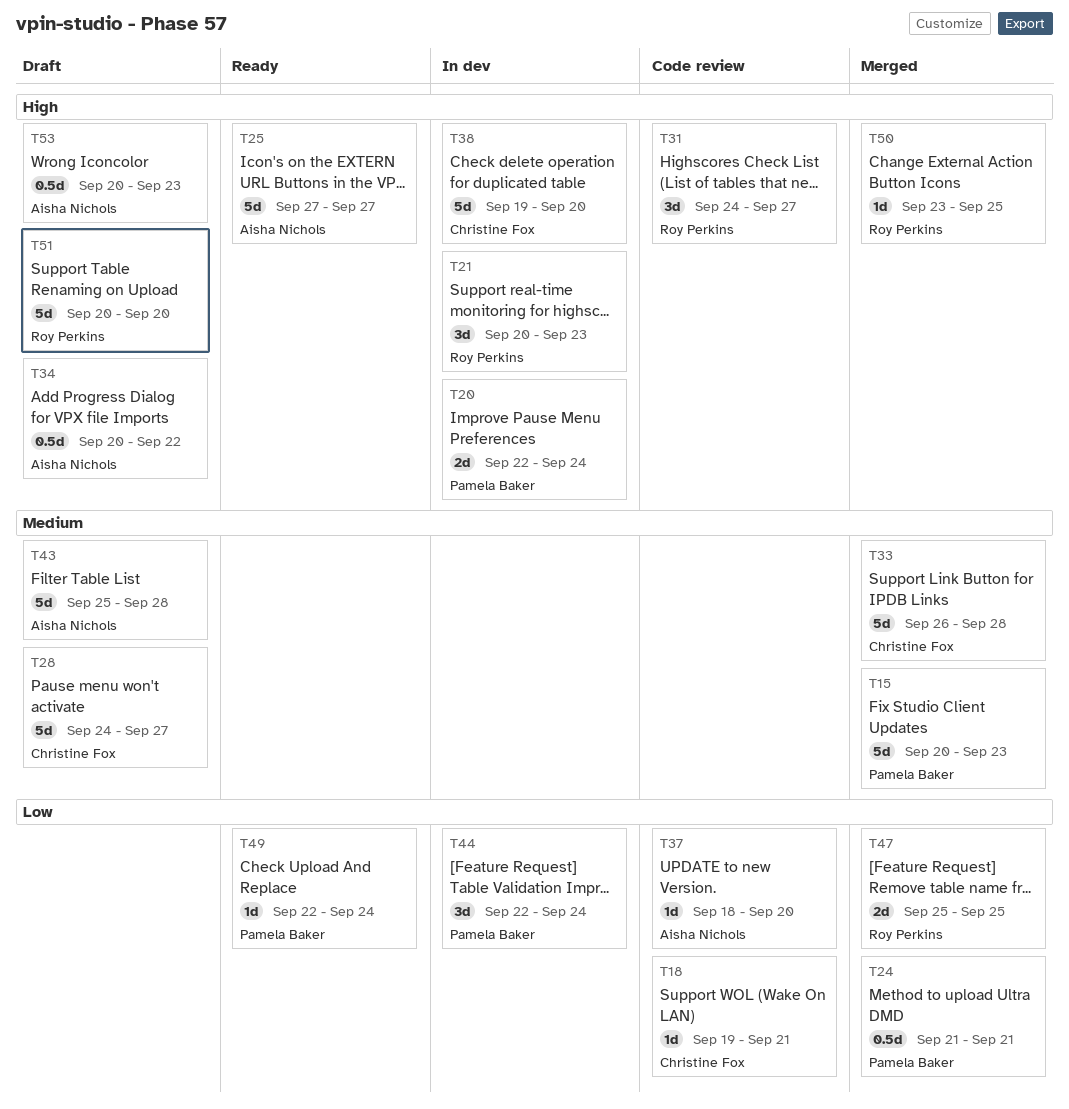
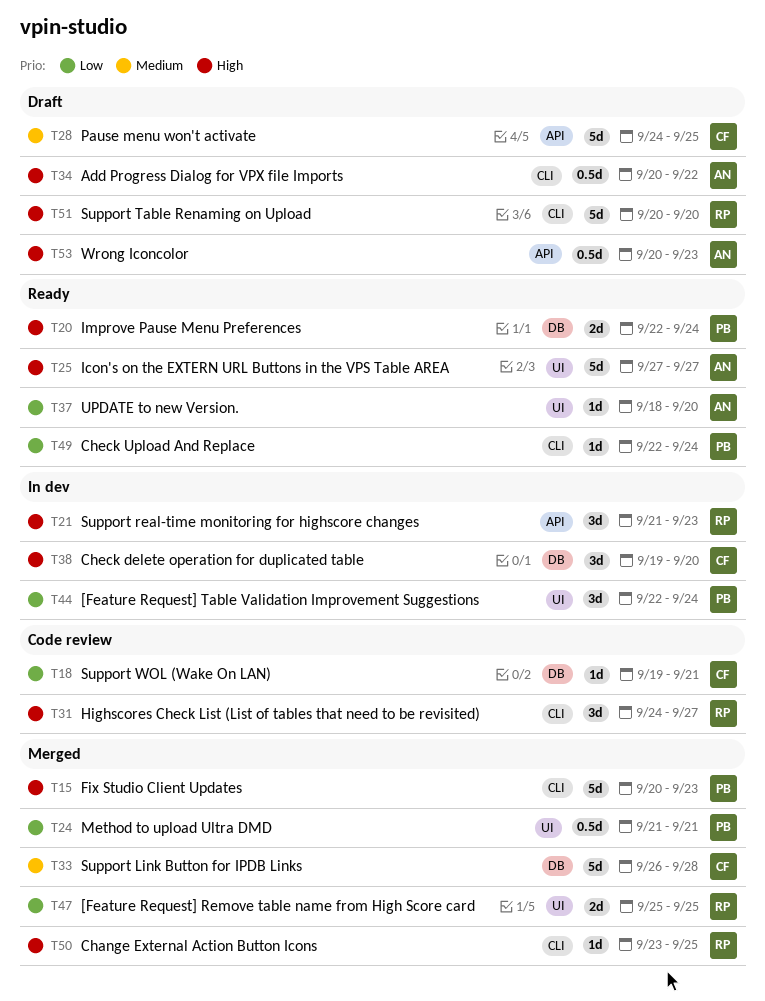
T15, priority: Medium -> High
T20, status: In dev -> Ready
T21, start: Sep 20 -> Sep 21
T28, due: Sep 27 -> Sep 25
T37, status: Code review -> Ready
T38, estimate: 5d -> 3d
T43: present -> none

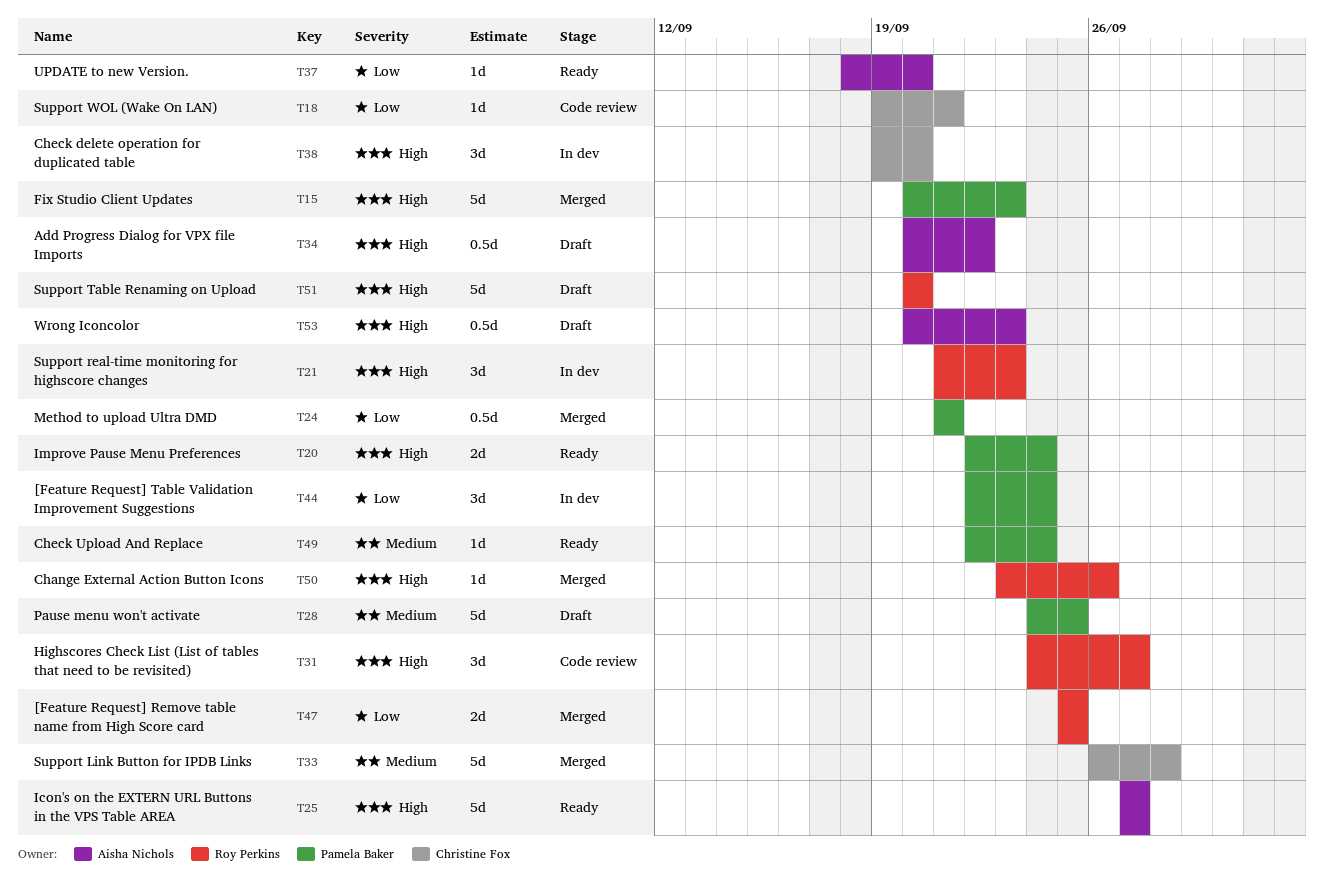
T28, owner: Christine Fox -> Pamela Baker
T49, priority: Low -> Medium
T50, due: Sep 25 -> Sep 26

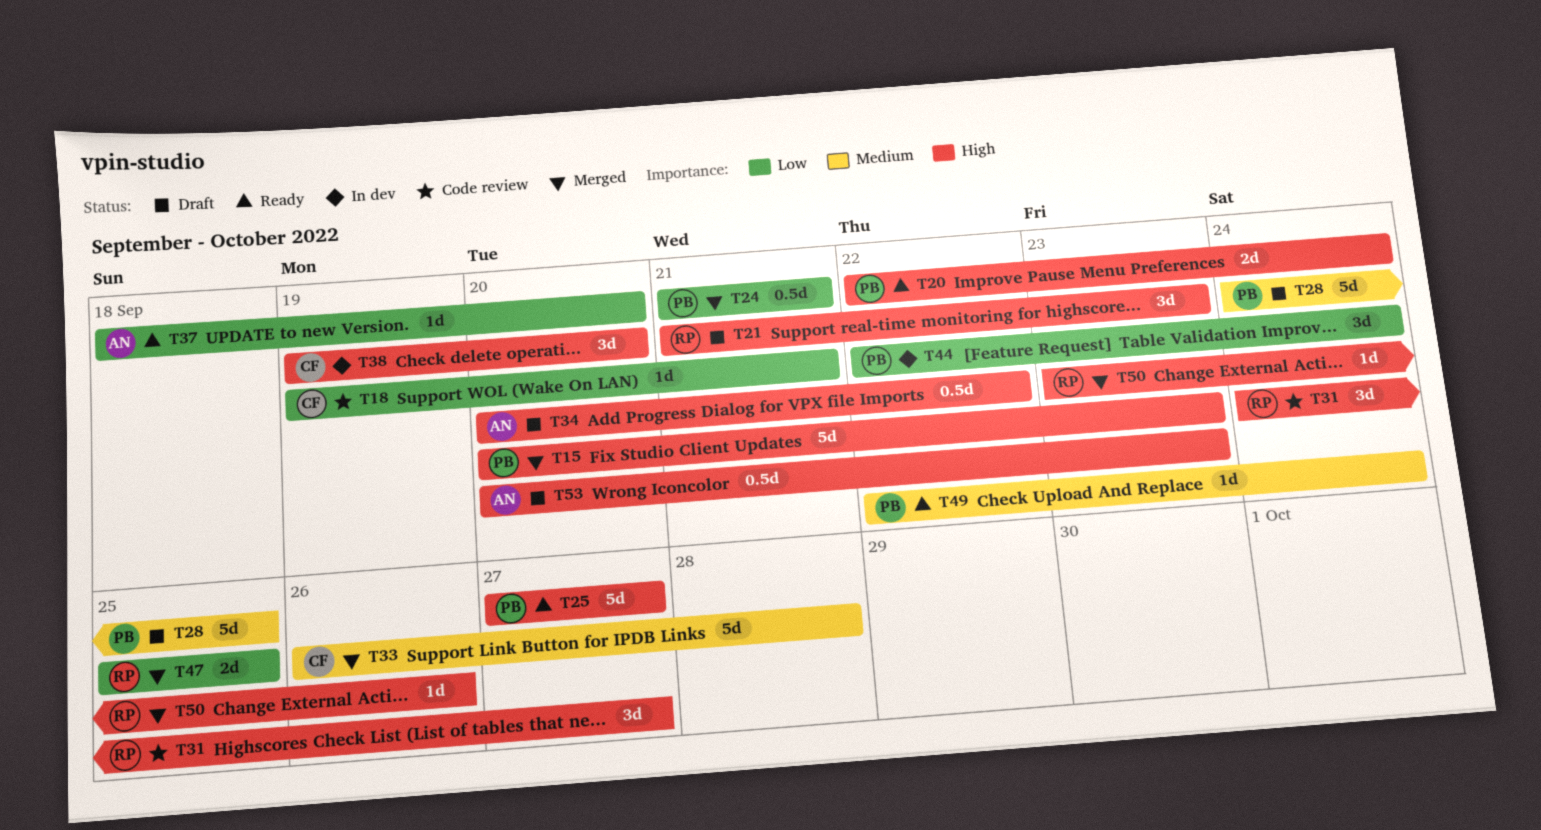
T21, status: In dev -> Draft
T25, owner: Aisha Nichols -> Pamela Baker
T51: present -> none

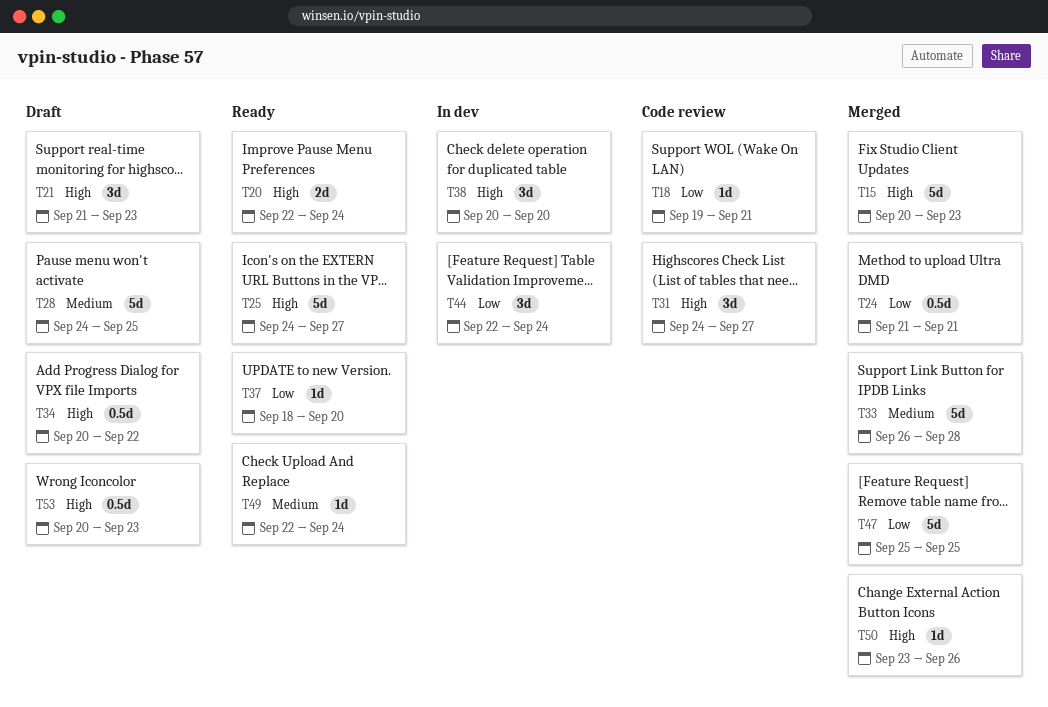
T25, start: Sep 27 -> Sep 24
T38, start: Sep 19 -> Sep 20
T47, estimate: 2d -> 5d

